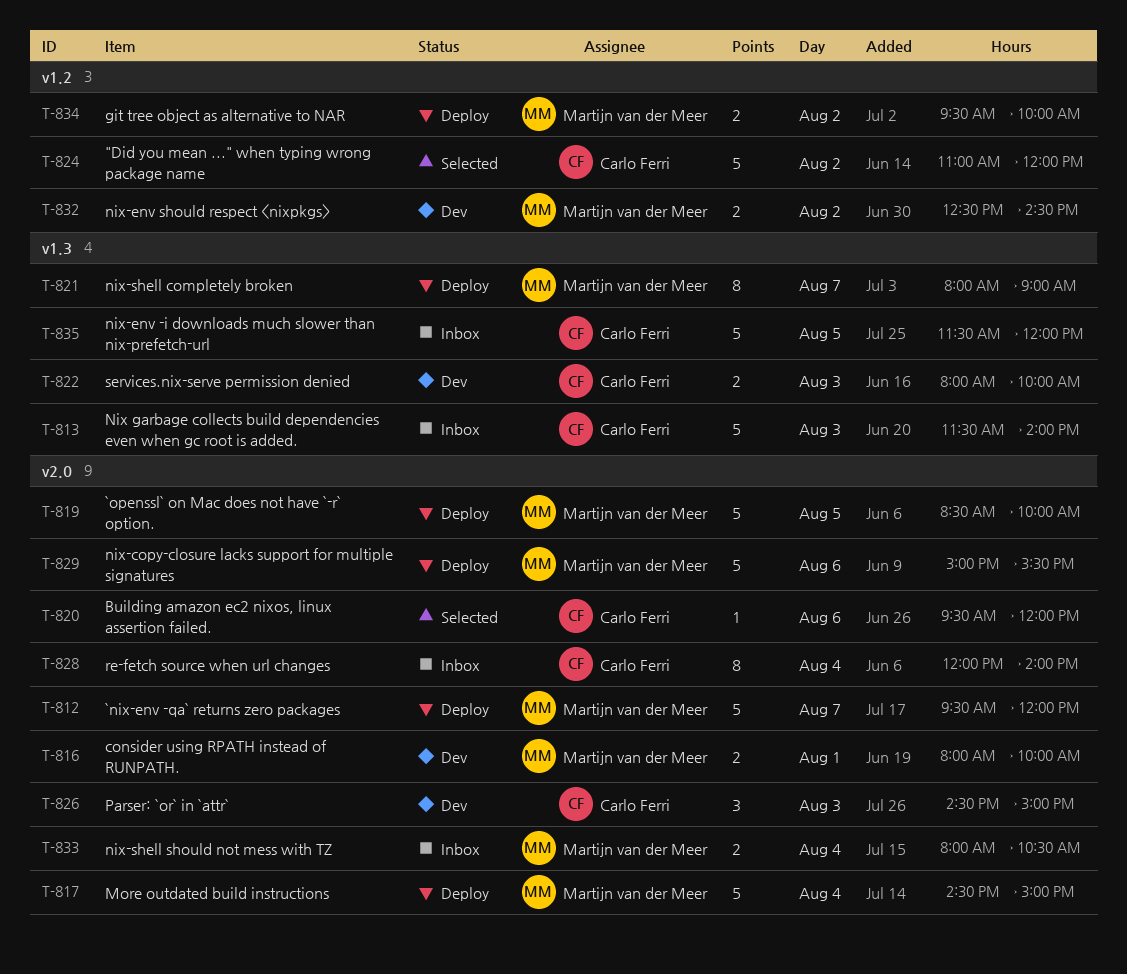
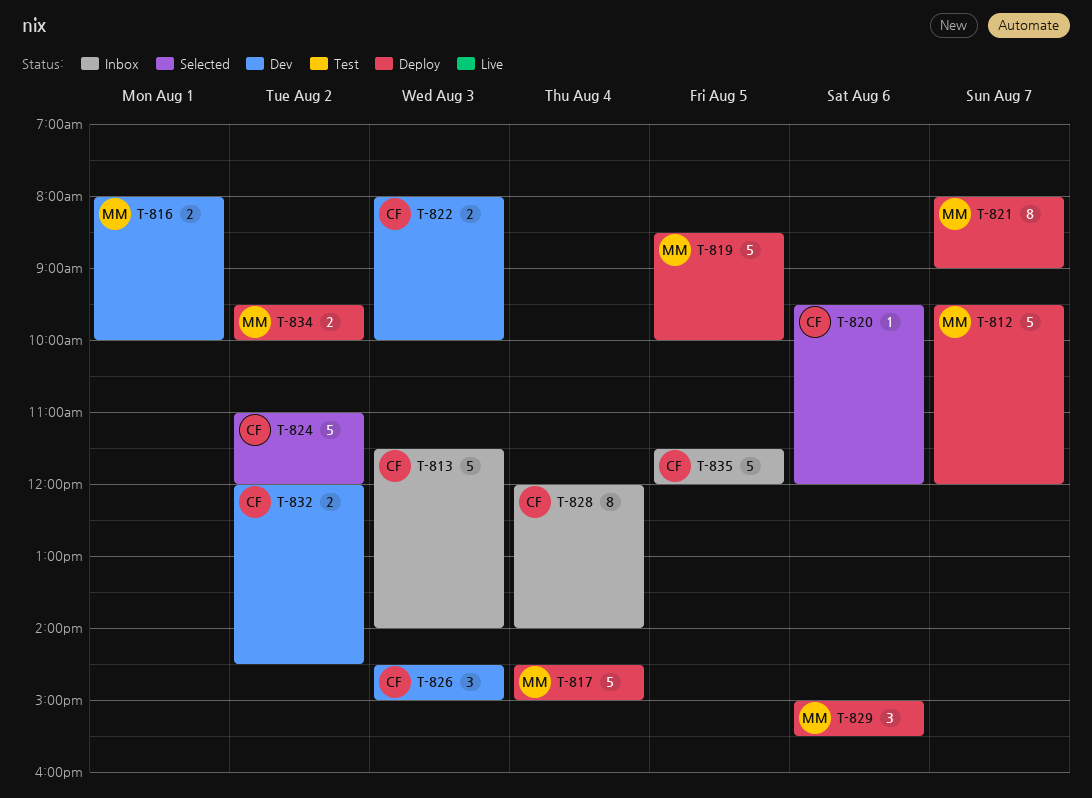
T-829, estimate: 5 -> 3
T-832, owner: Martijn van der Meer -> Carlo Ferri
T-832, begins: 12:30 -> 12:00
T-833: present -> none

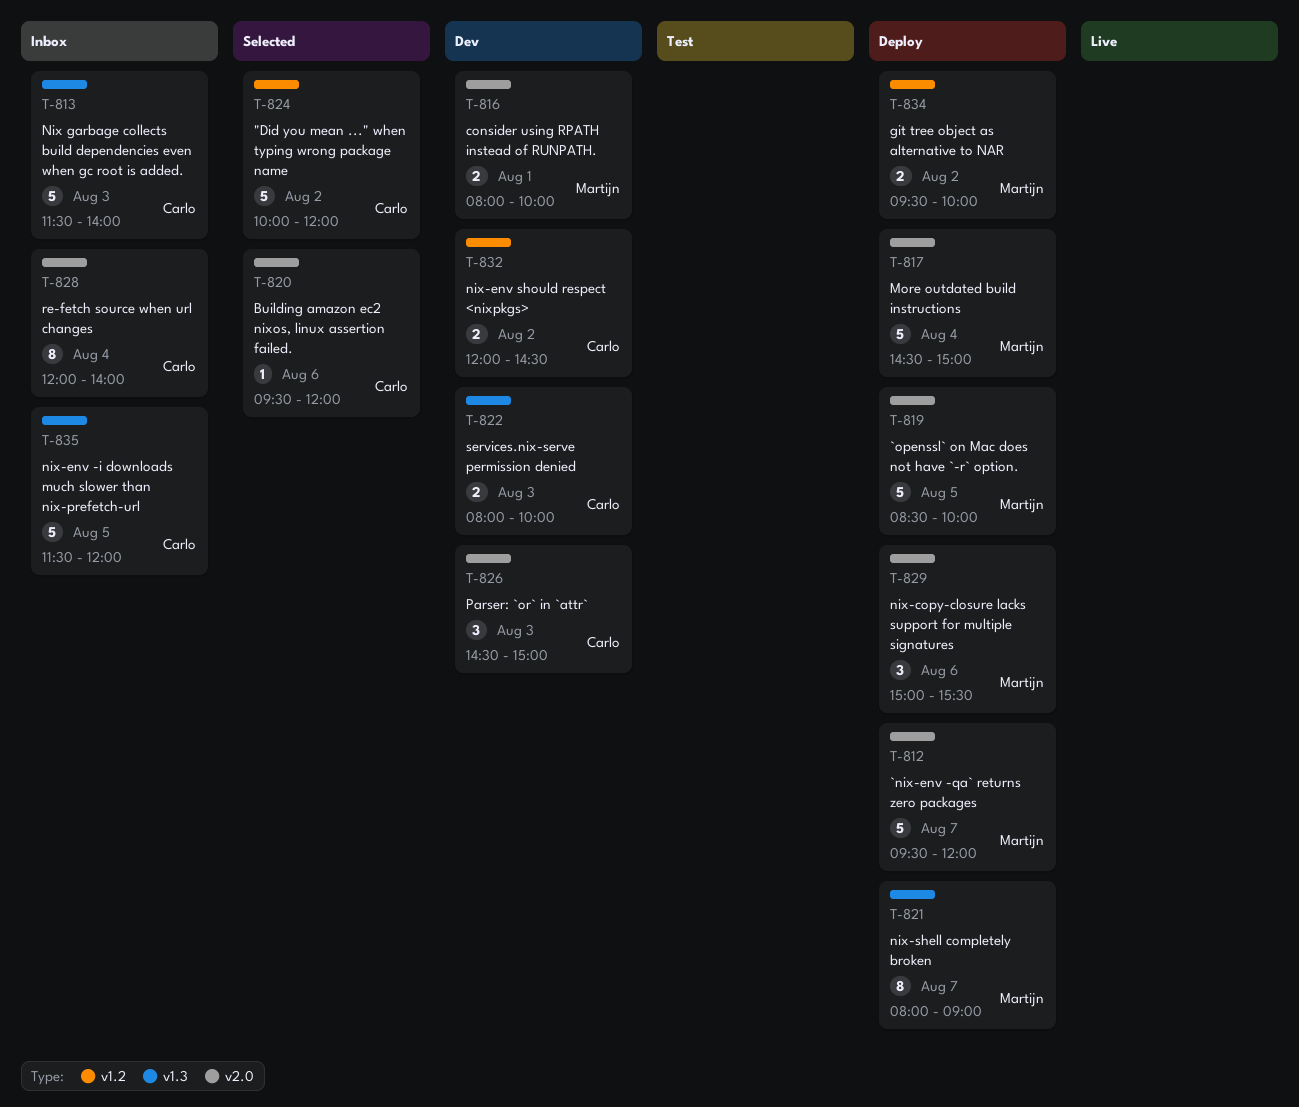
T-824, begins: 11:00 -> 10:00

